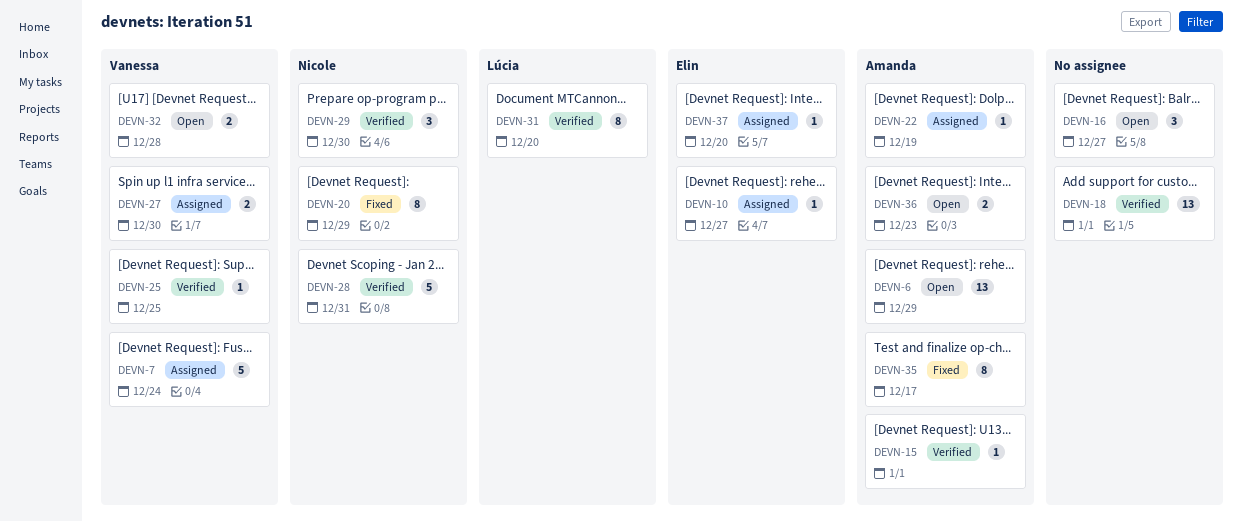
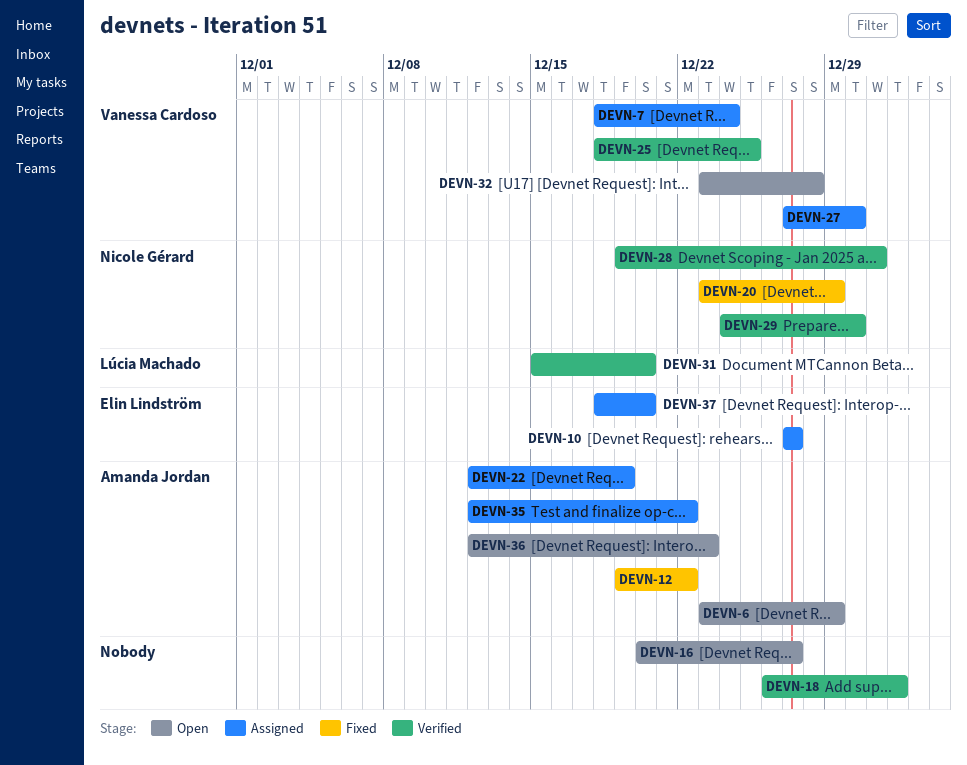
DEVN-12: none -> present
DEVN-15: present -> none
DEVN-35, status: Fixed -> Assigned
DEVN-35, due: Dec 17 -> Dec 22

